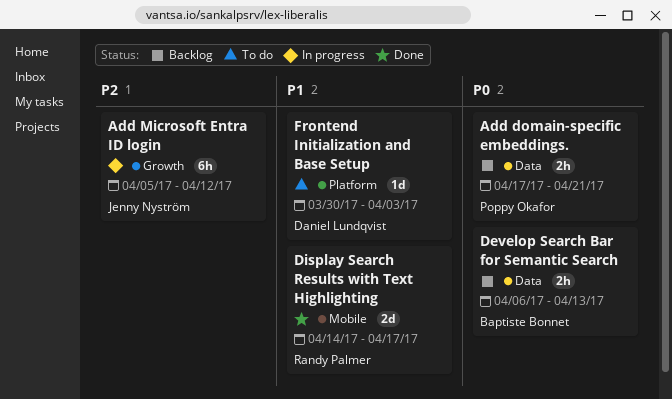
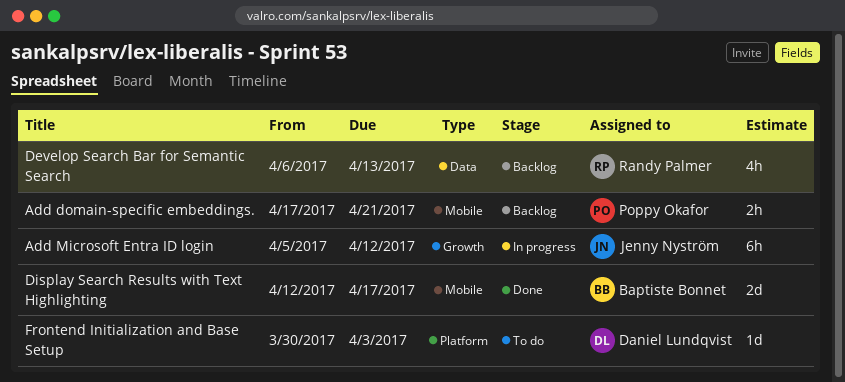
Add domain-specific embeddings., label: Data -> Mobile
Develop Search Bar for Semantic Search, owner: Baptiste Bonnet -> Randy Palmer
Develop Search Bar for Semantic Search, estimate: 2h -> 4h
Display Search Results with Text Highlighting, owner: Randy Palmer -> Baptiste Bonnet
Display Search Results with Text Highlighting, start: Apr 14 -> Apr 12

